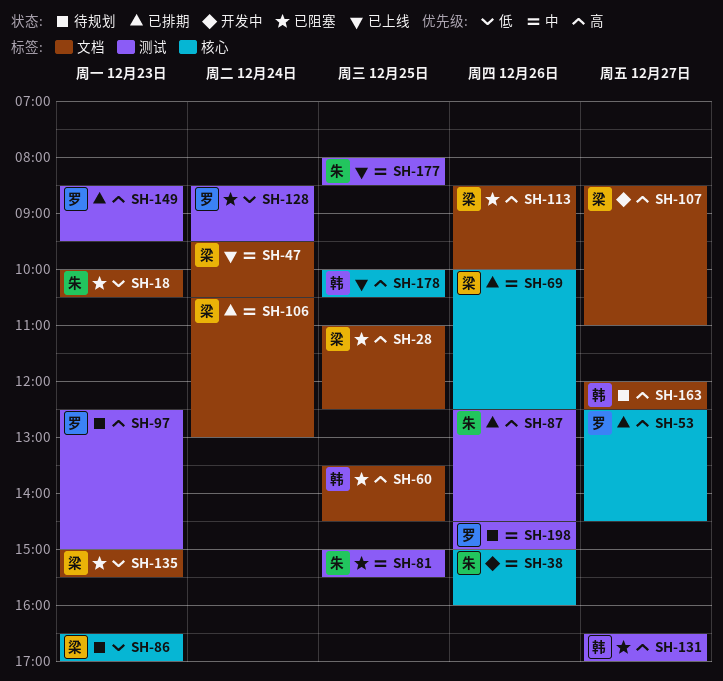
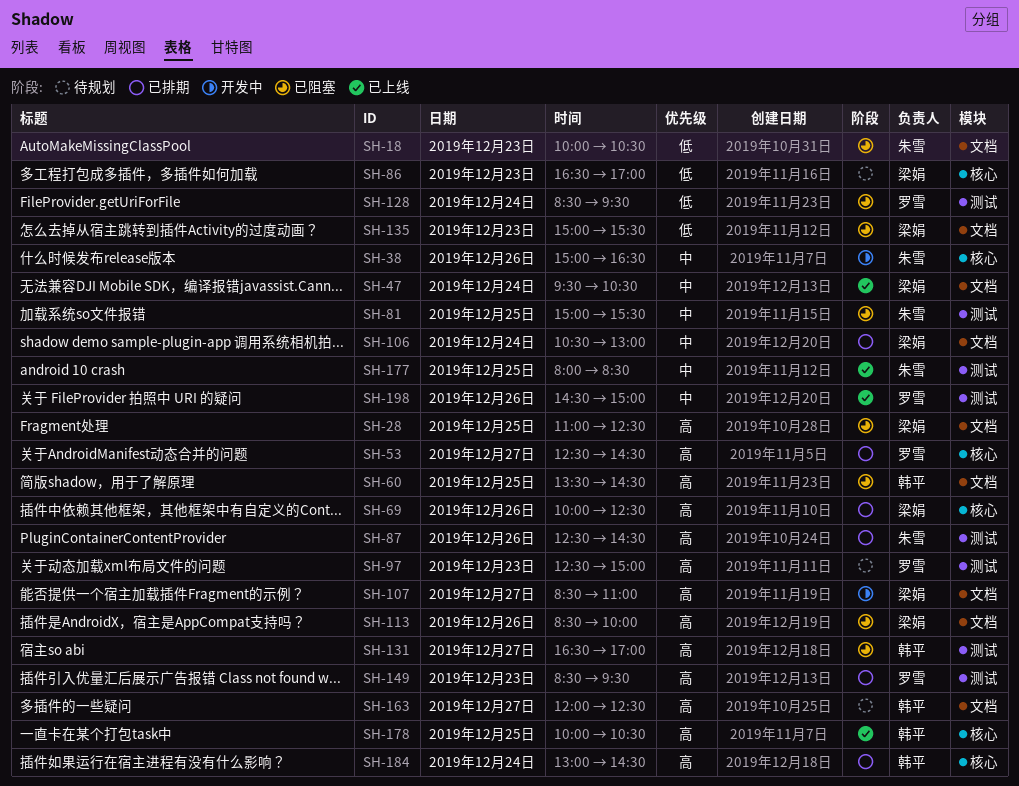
SH-38, ends: 16:00 -> 16:30
SH-69, priority: 中 -> 高
SH-184: none -> present
SH-198, status: 待规划 -> 已上线

